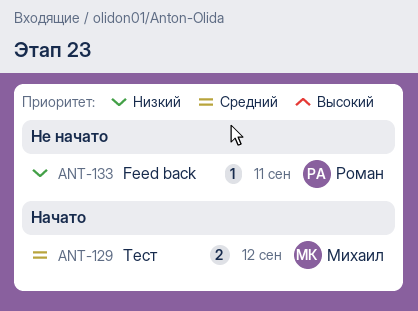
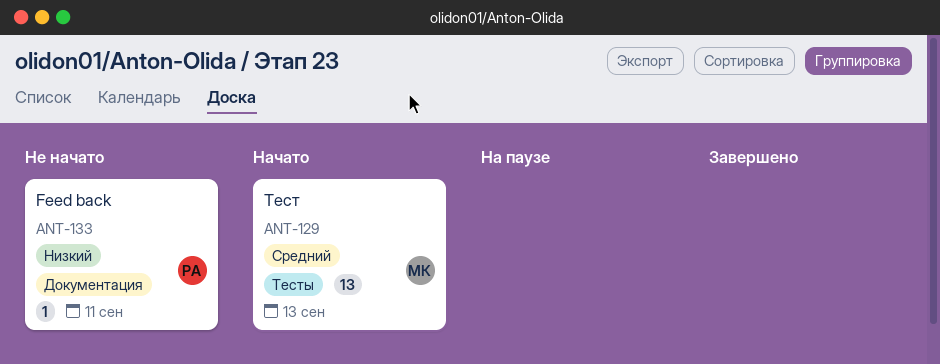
ANT-129, estimate: 2 -> 13
ANT-129, due: Sep 12 -> Sep 13

